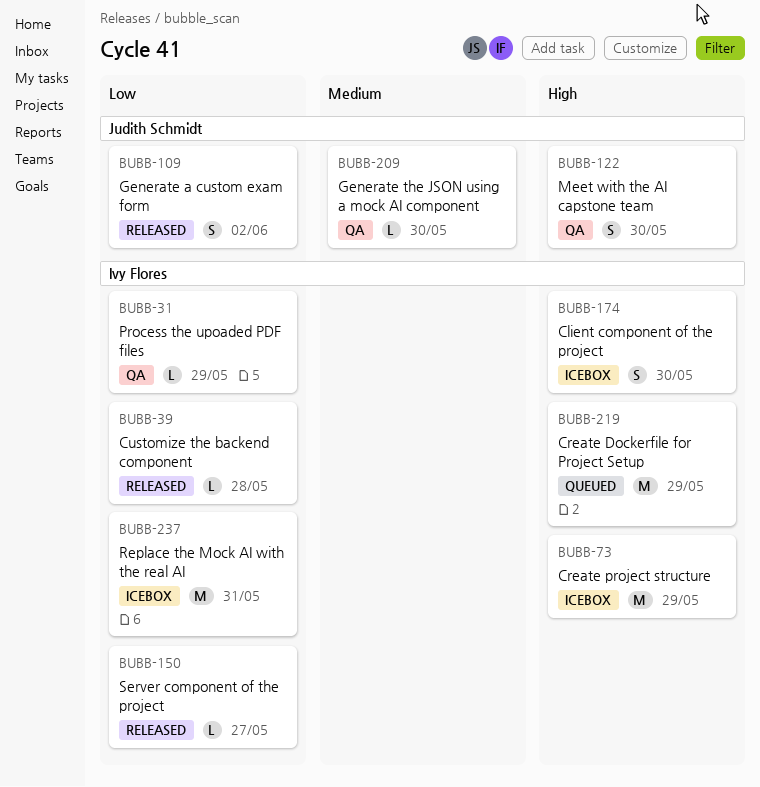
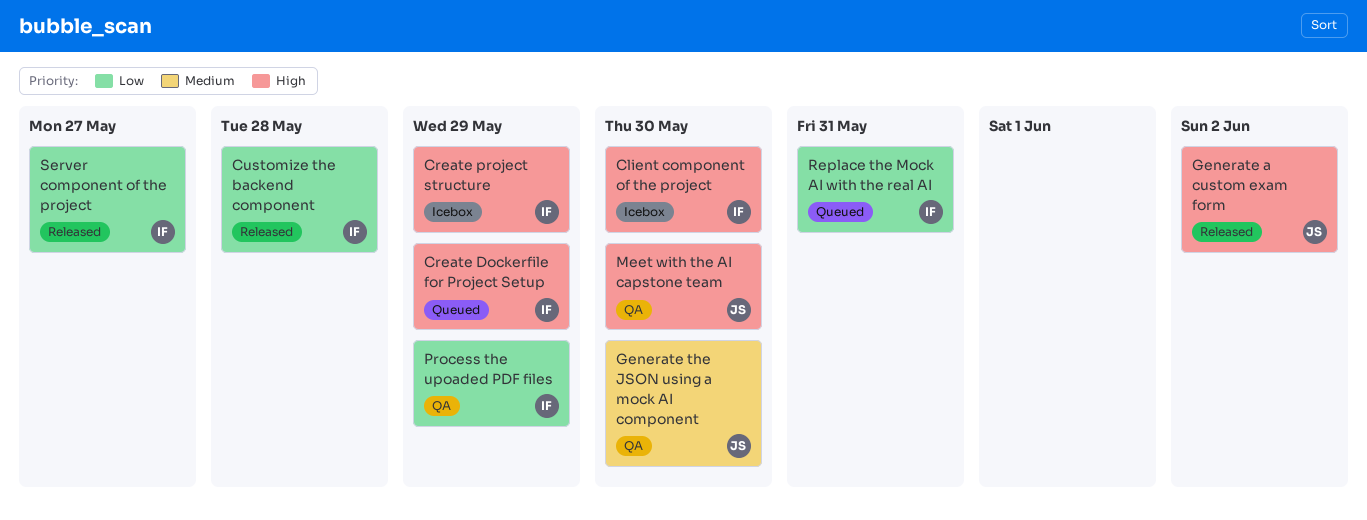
Generate a custom exam form, priority: Low -> High
Replace the Mock AI with the real AI, status: Icebox -> Queued

